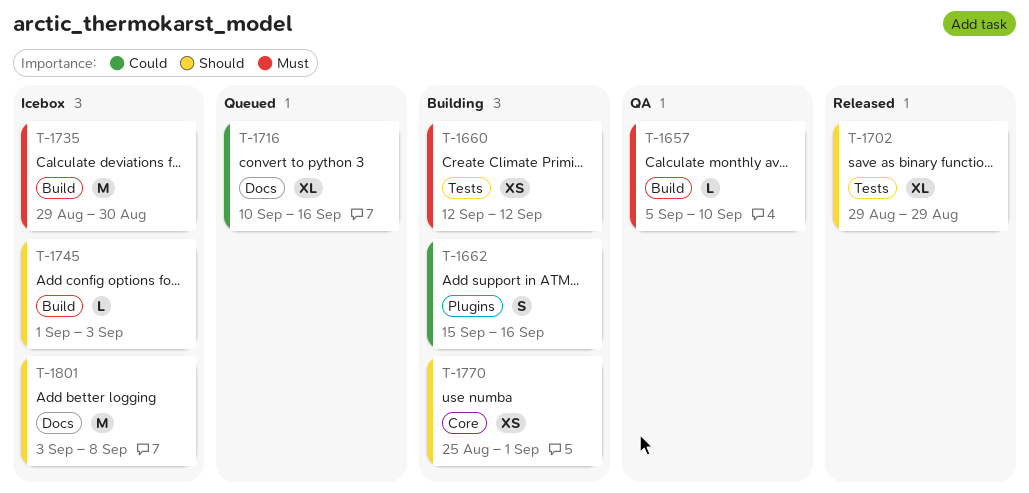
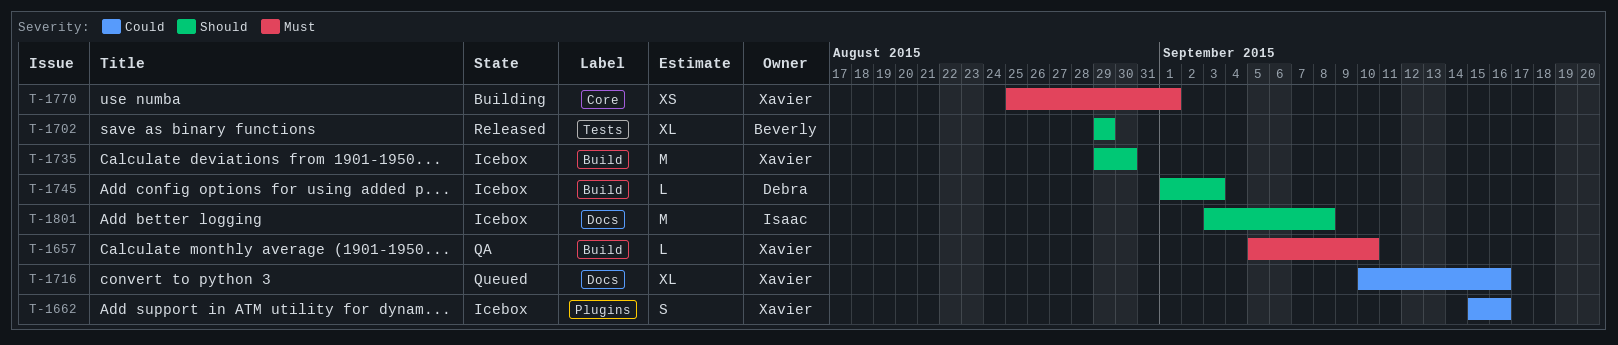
T-1660: present -> none
T-1662, status: Building -> Icebox
T-1735, priority: Must -> Should
T-1770, priority: Should -> Must

